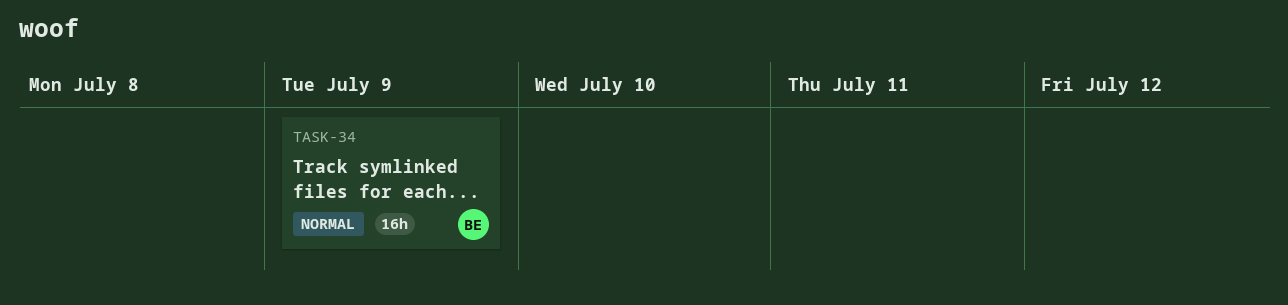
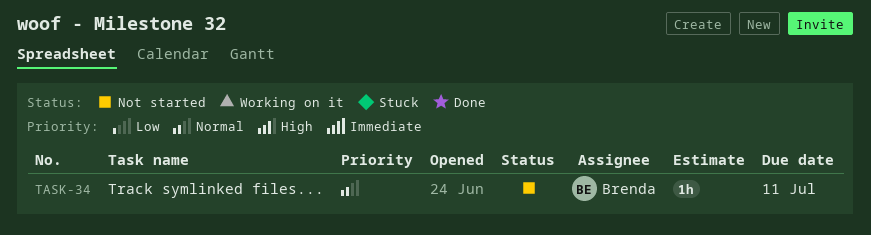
TASK-34, estimate: 16h -> 1h
TASK-34, due: Jul 9 -> Jul 11

